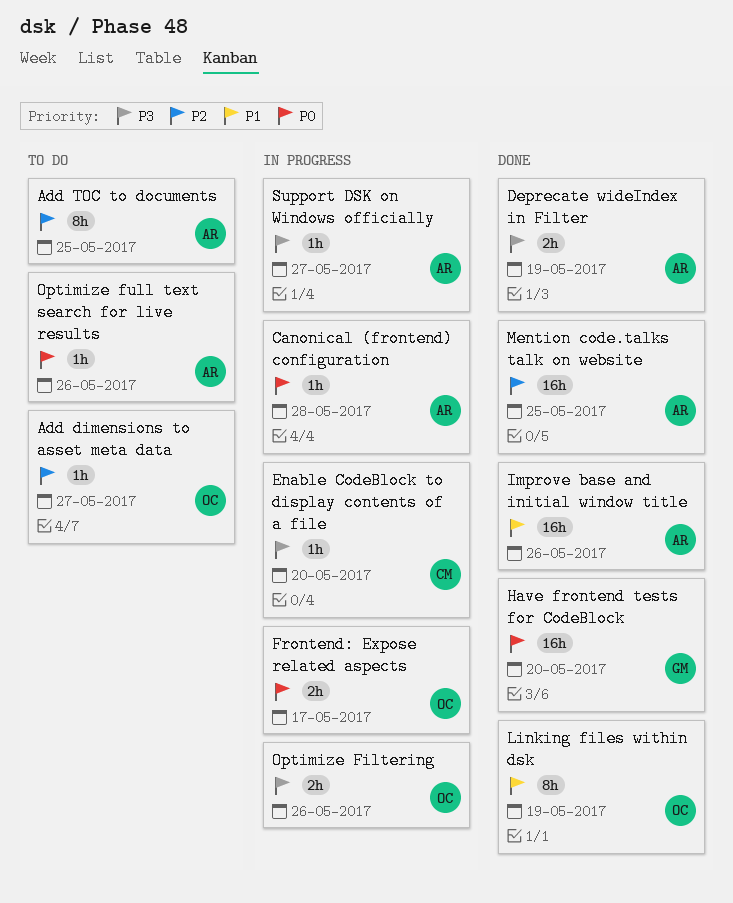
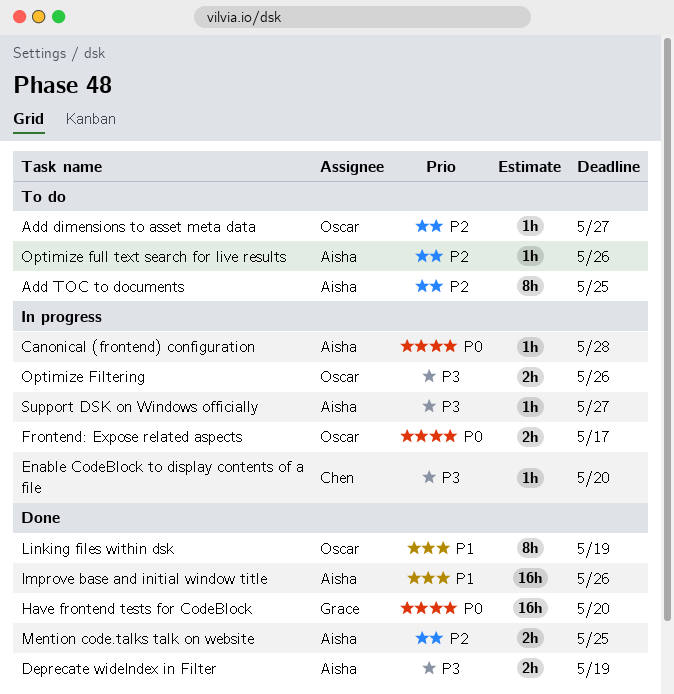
Mention code.talks talk on website, estimate: 16h -> 2h
Optimize full text search for live results, priority: P0 -> P2

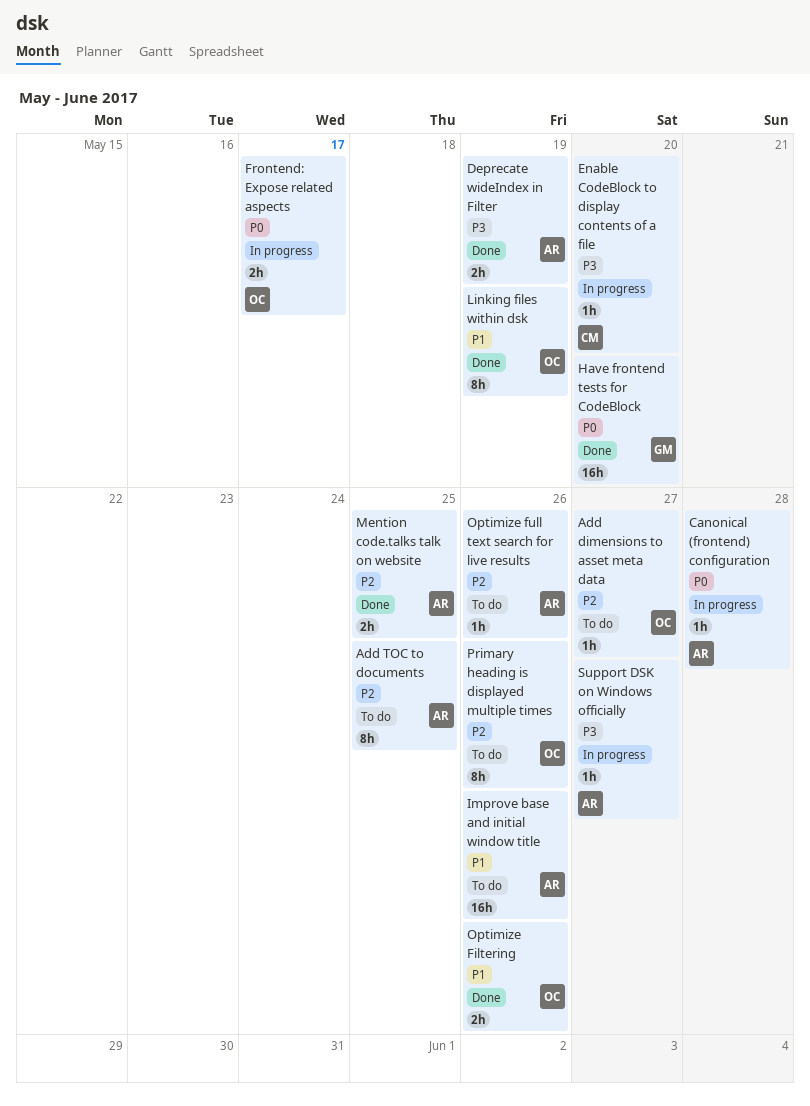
Improve base and initial window title, status: Done -> To do
Optimize Filtering, status: In progress -> Done
Optimize Filtering, priority: P3 -> P1
Primary heading is displayed multiple times: none -> present

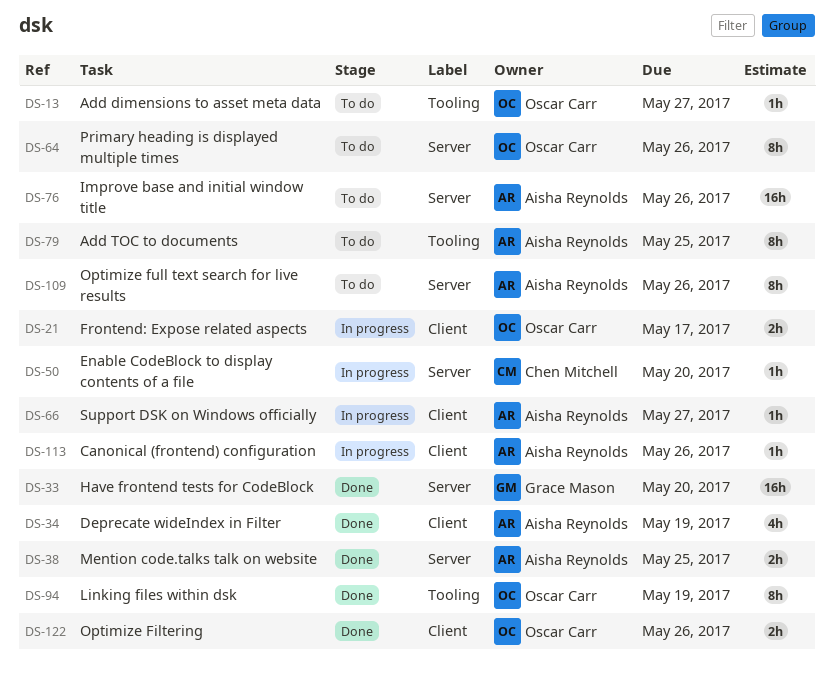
Canonical (frontend) configuration, due: May 28 -> May 26
Deprecate wideIndex in Filter, estimate: 2h -> 4h
Optimize full text search for live results, estimate: 1h -> 8h

